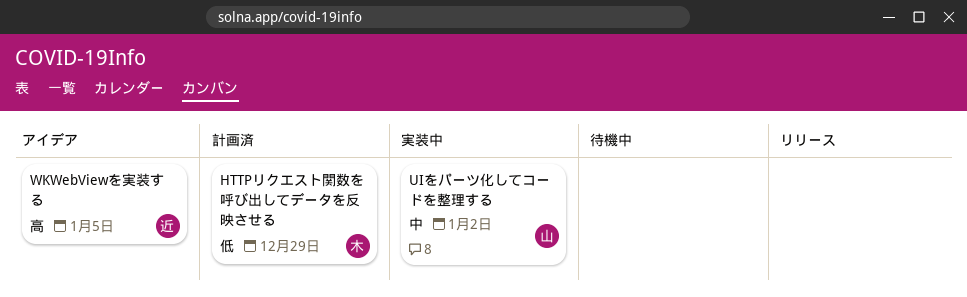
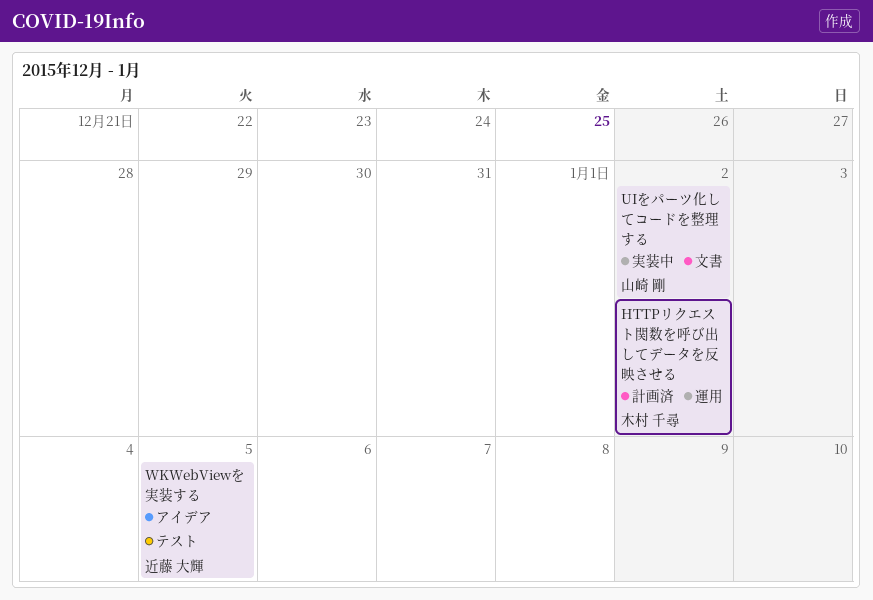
HTTPリクエスト関数を呼び出してデータを反映させる, due: Dec 29 -> Jan 2

